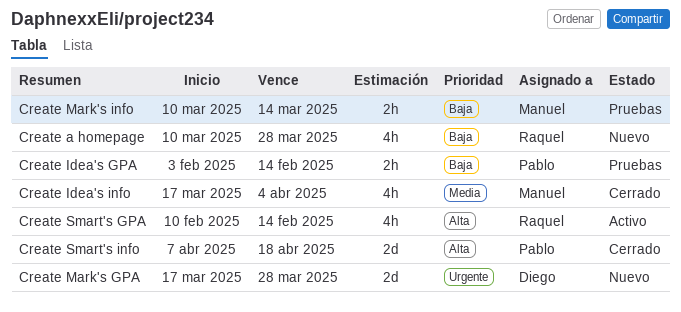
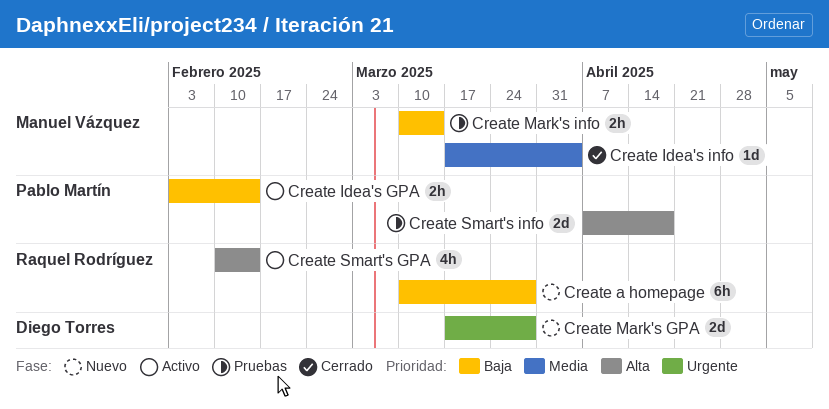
Create a homepage, estimate: 4h -> 6h
Create Idea's GPA, status: Pruebas -> Activo
Create Idea's info, estimate: 4h -> 1d
Create Smart's info, status: Cerrado -> Pruebas

